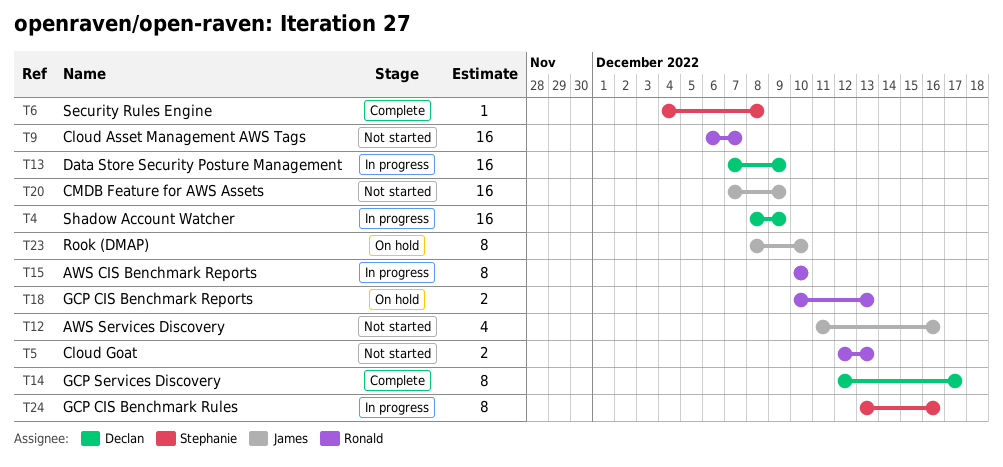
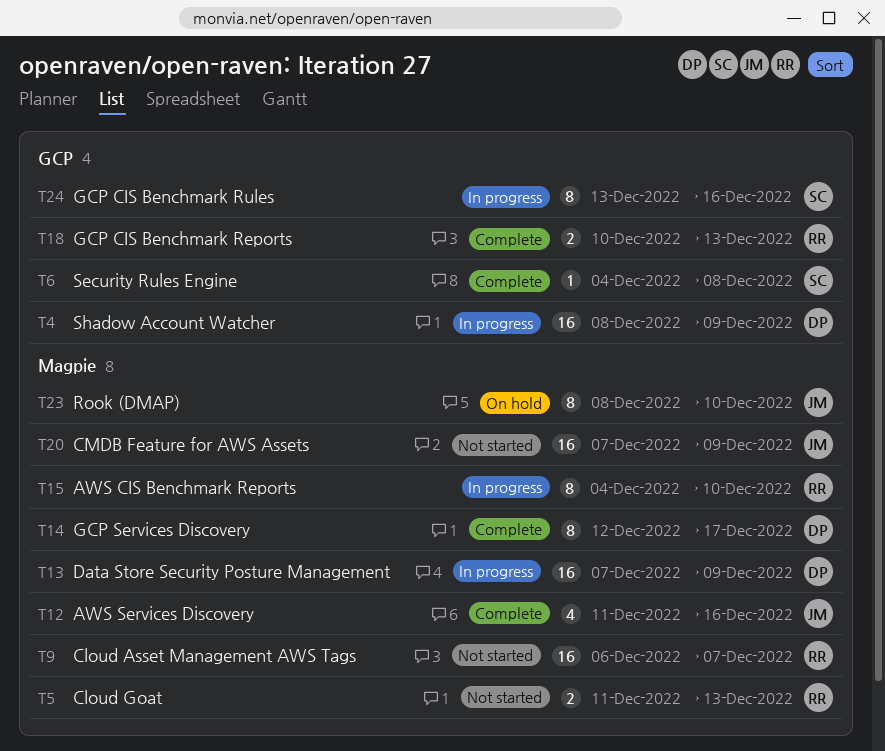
T5, start: Dec 12 -> Dec 11
T12, status: Not started -> Complete
T15, start: Dec 10 -> Dec 4
T18, status: On hold -> Complete

